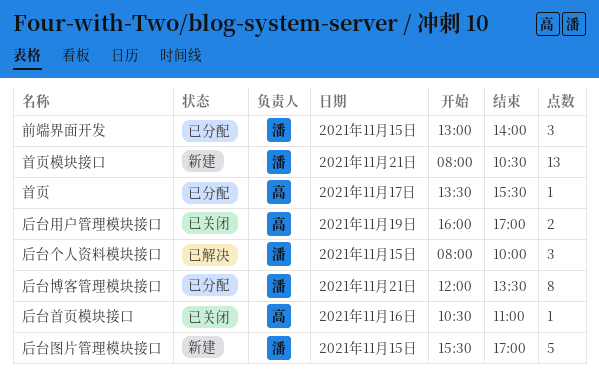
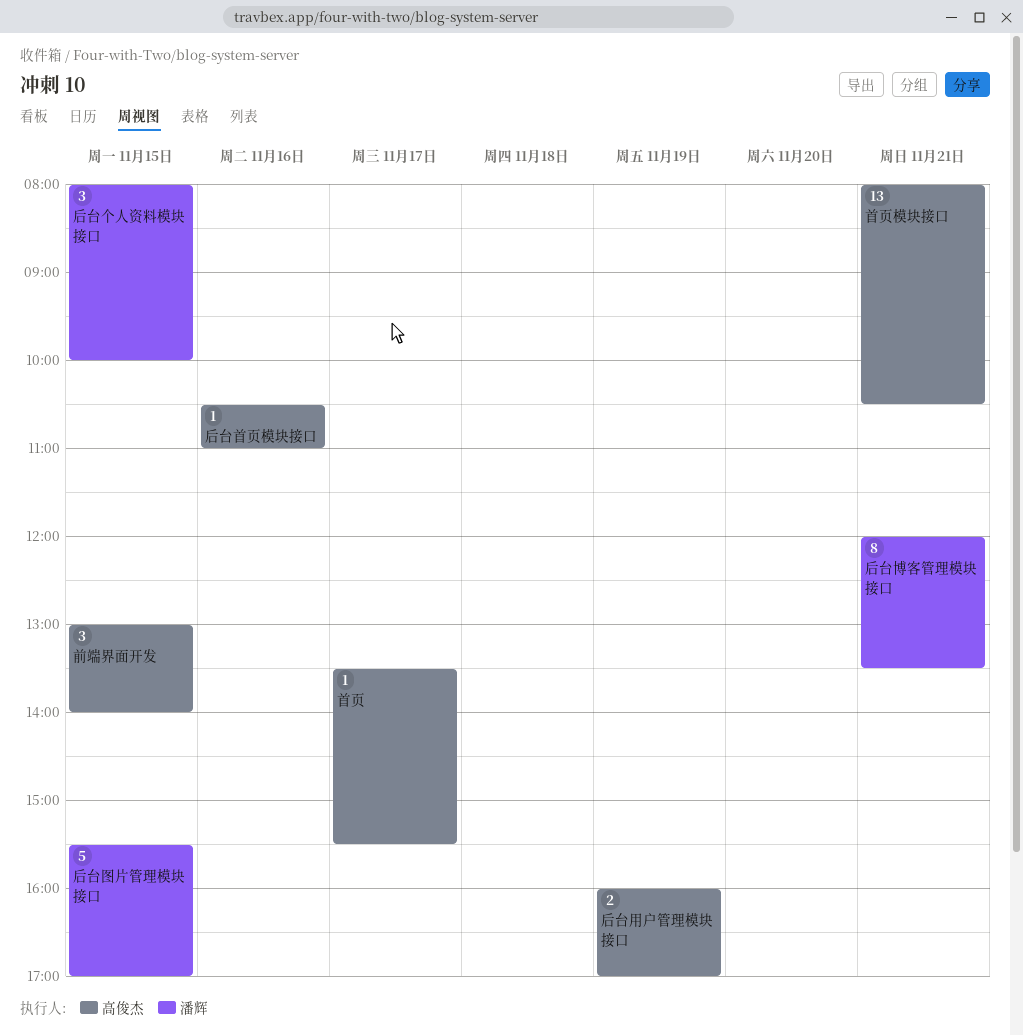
前端界面开发, owner: 潘辉 -> 高俊杰
首页模块接口, owner: 潘辉 -> 高俊杰

